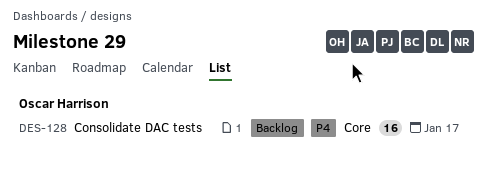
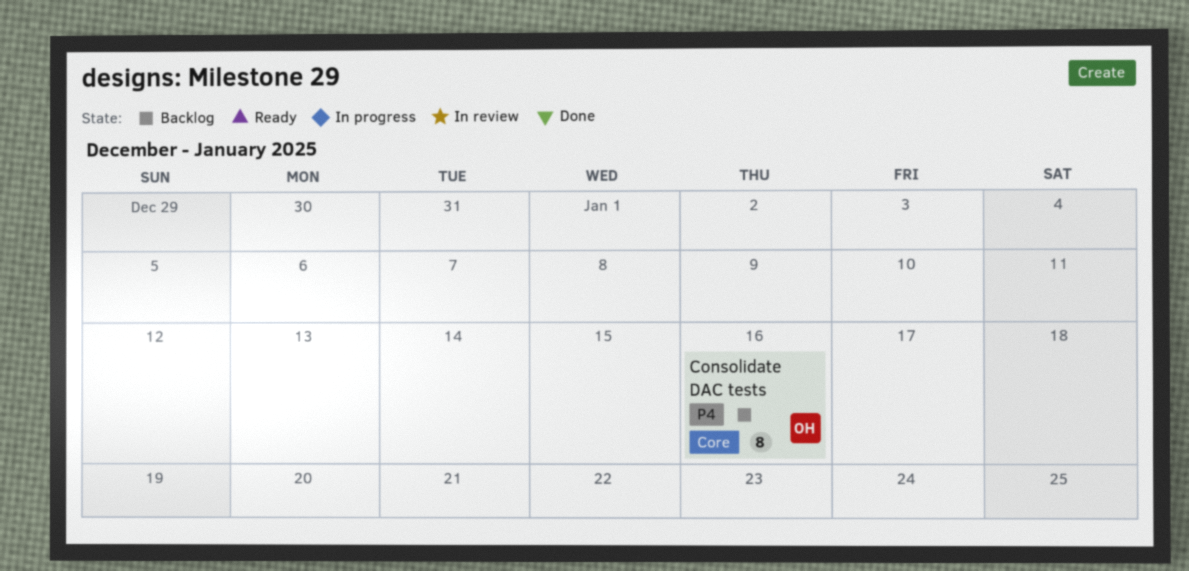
Consolidate DAC tests, estimate: 16 -> 8
Consolidate DAC tests, due: Jan 17 -> Jan 16

